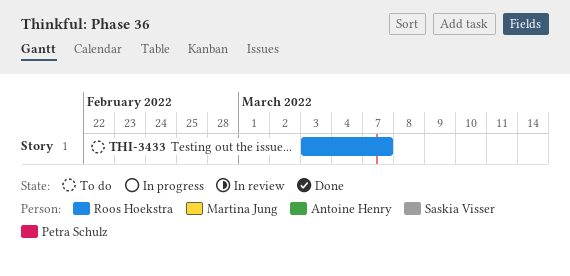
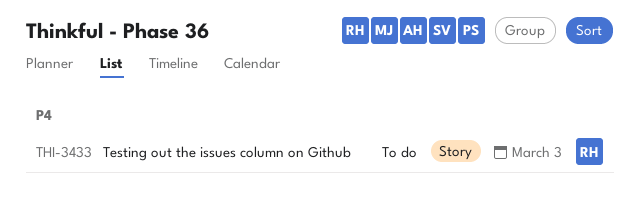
THI-3433, due: Mar 7 -> Mar 3

